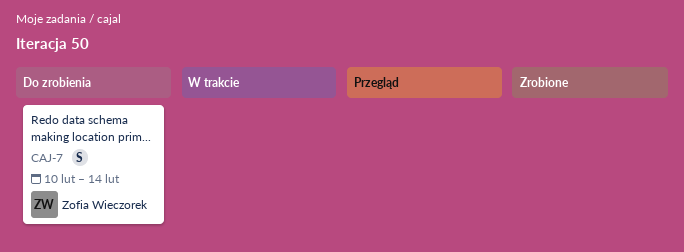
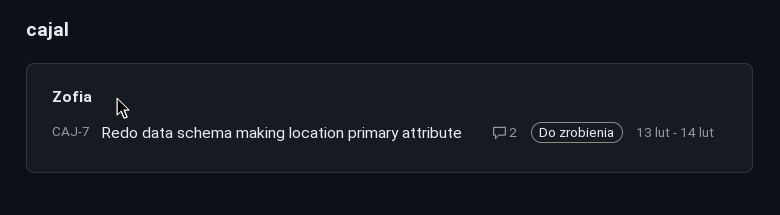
CAJ-7, start: Feb 10 -> Feb 13

